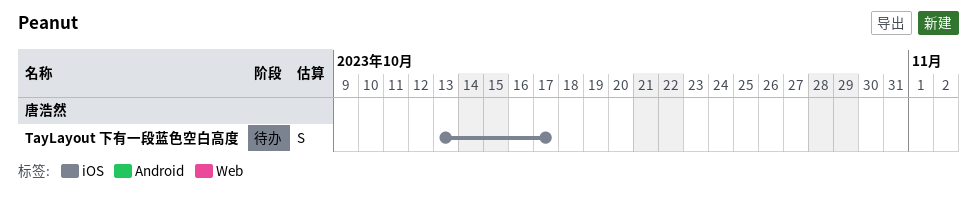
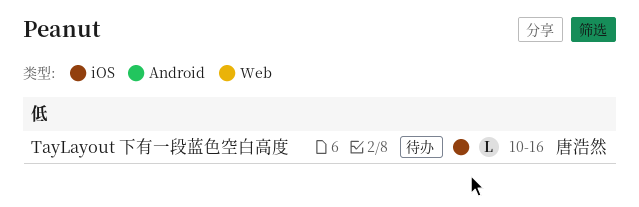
TayLayout 下有一段蓝色空白高度, estimate: S -> L
TayLayout 下有一段蓝色空白高度, due: Oct 17 -> Oct 16

